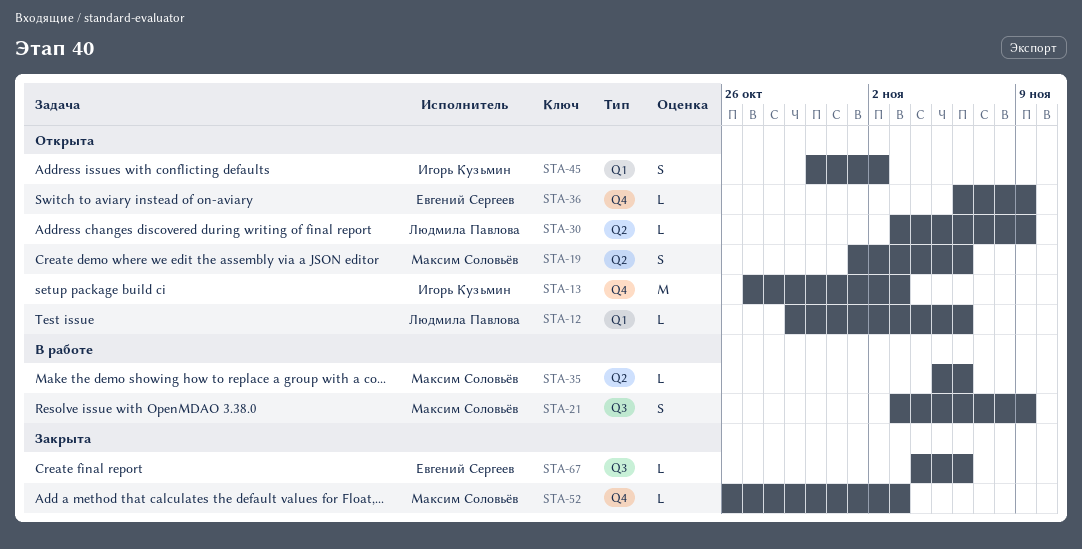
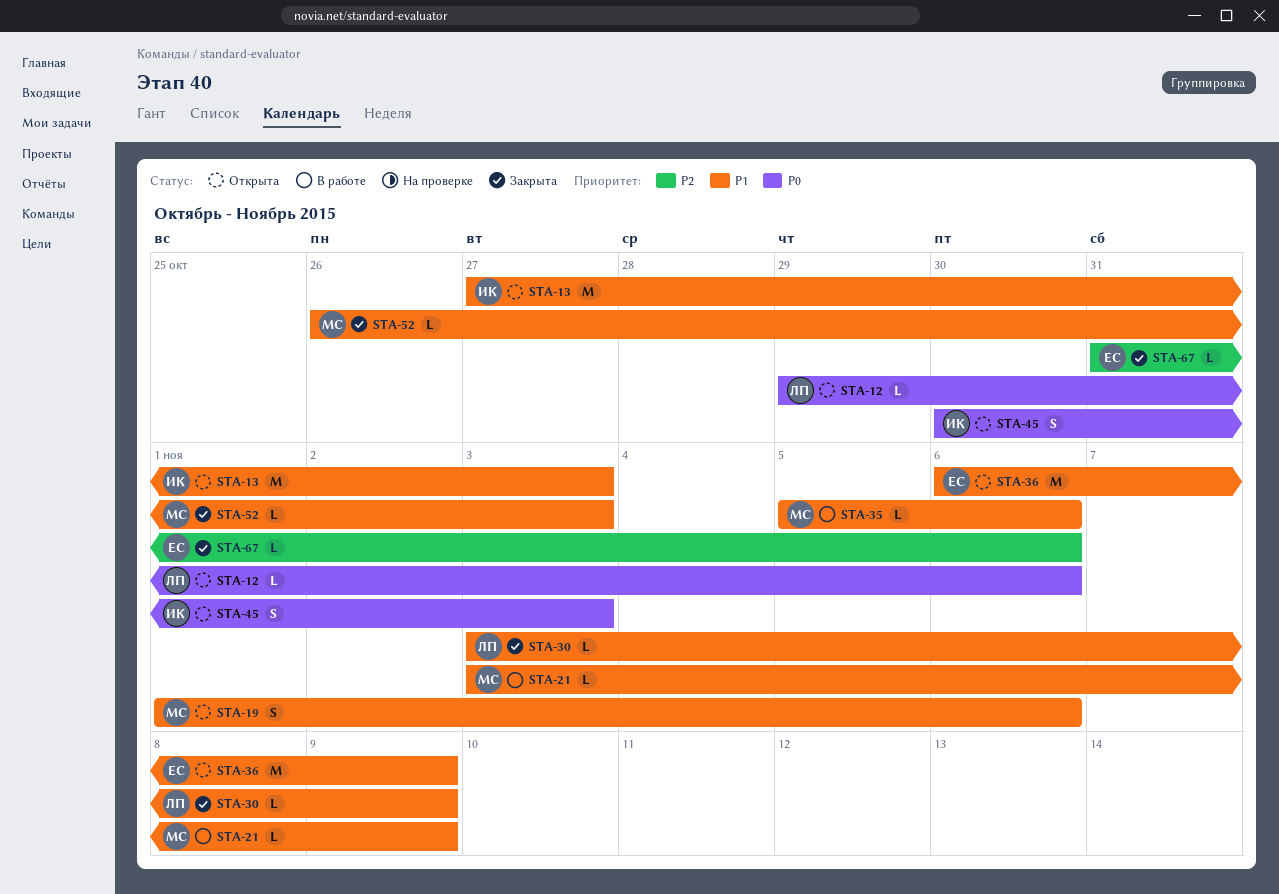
STA-21, estimate: S -> L
STA-30, status: Открыта -> Закрыта
STA-36, estimate: L -> M
STA-45, due: Nov 2 -> Nov 3
STA-67, start: Nov 4 -> Oct 31

